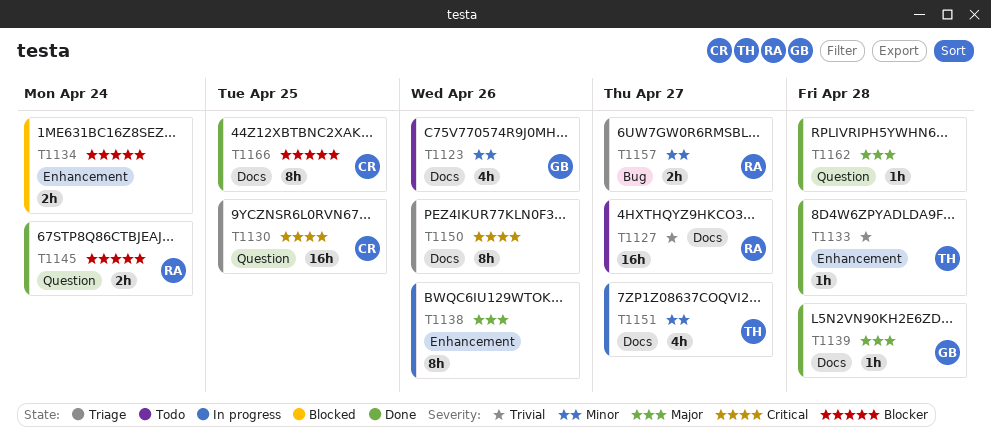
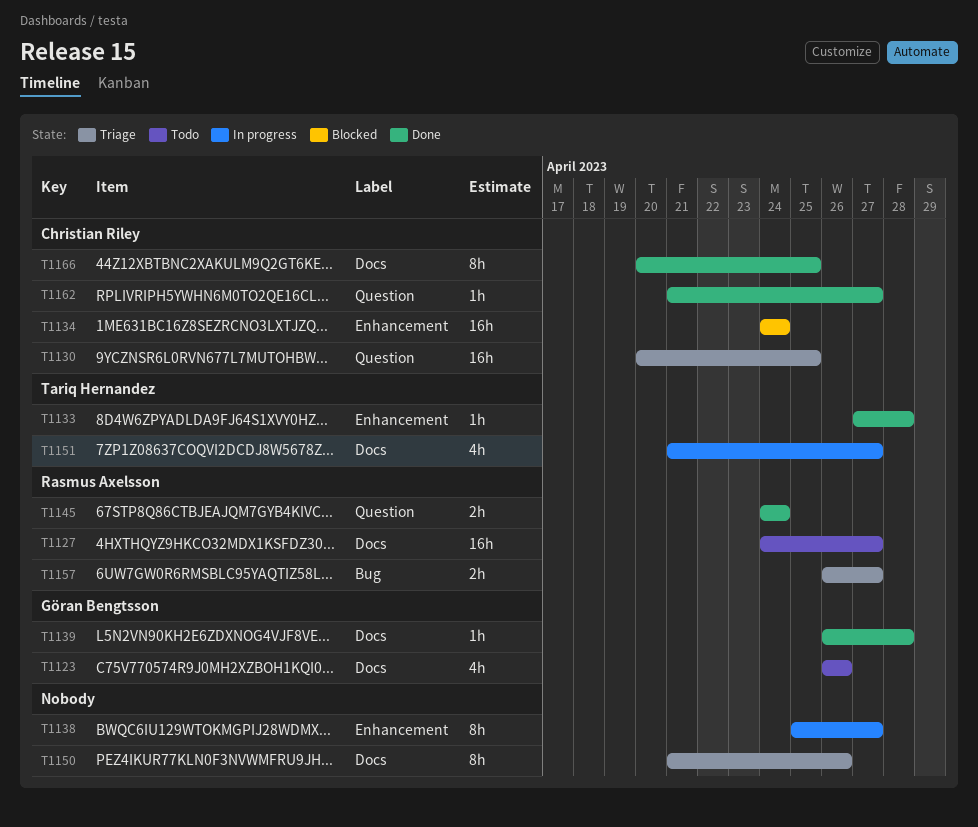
T1134, owner: none -> Christian Riley
T1134, estimate: 2h -> 16h
T1138, due: Apr 26 -> Apr 27
T1162, owner: none -> Christian Riley
T1162, due: Apr 28 -> Apr 27

